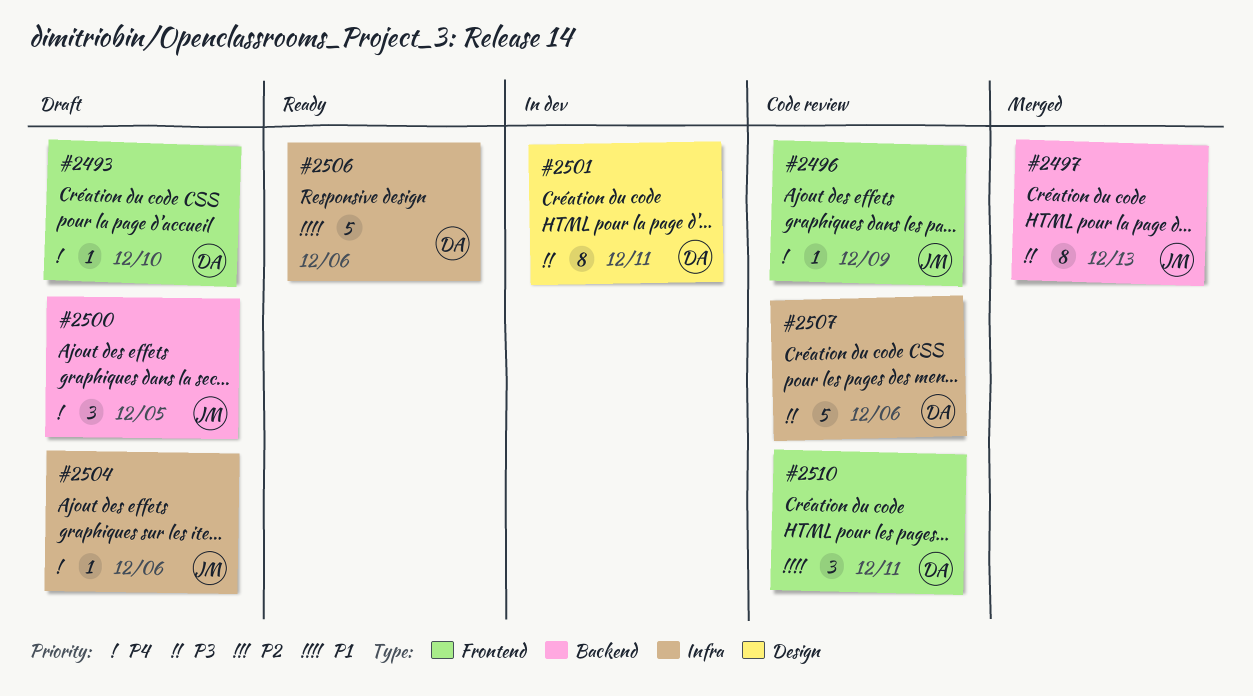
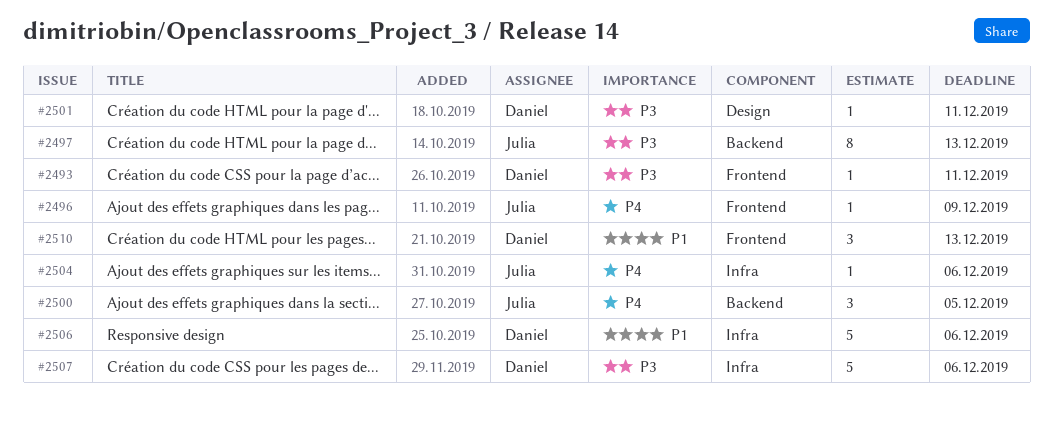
#2493, priority: P4 -> P3
#2493, due: Dec 10 -> Dec 11
#2501, estimate: 8 -> 1
#2510, due: Dec 11 -> Dec 13

